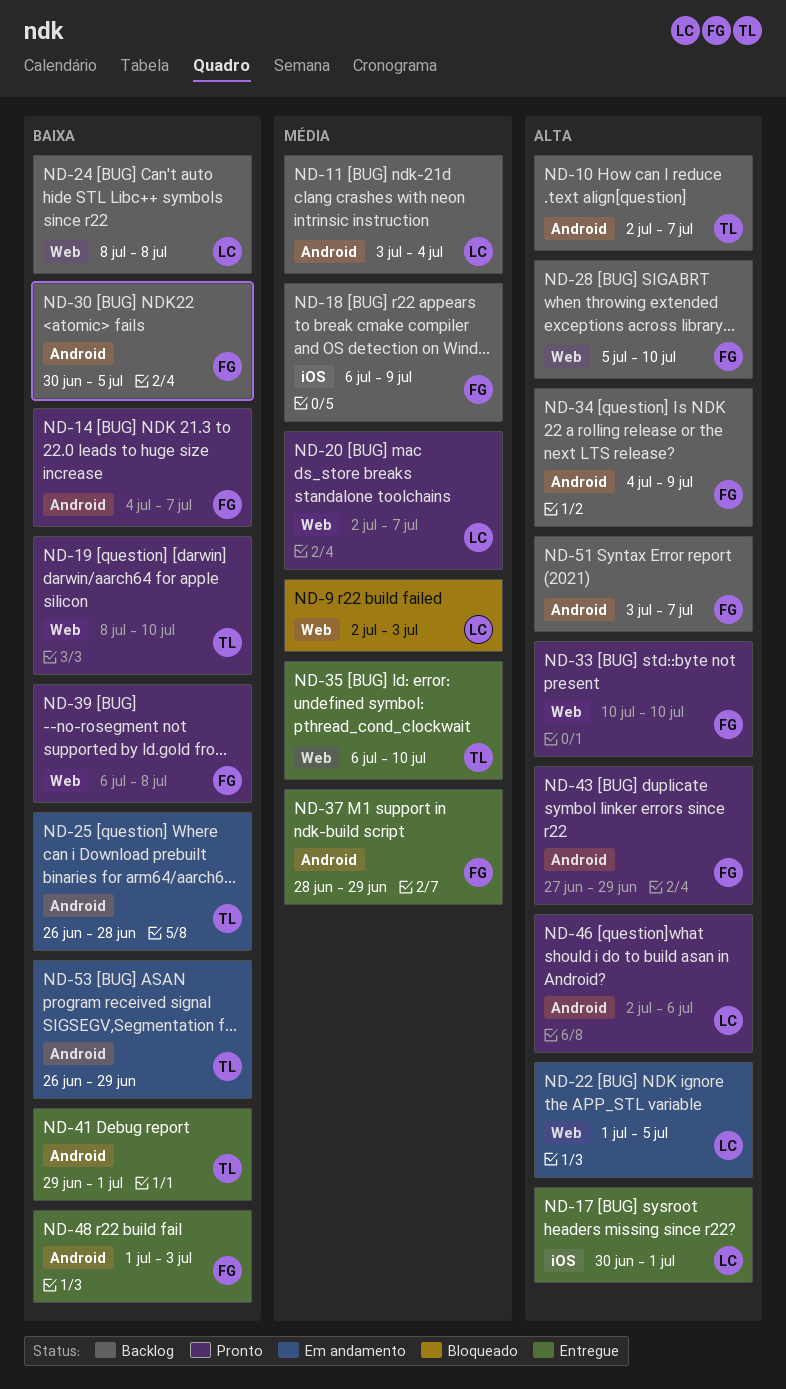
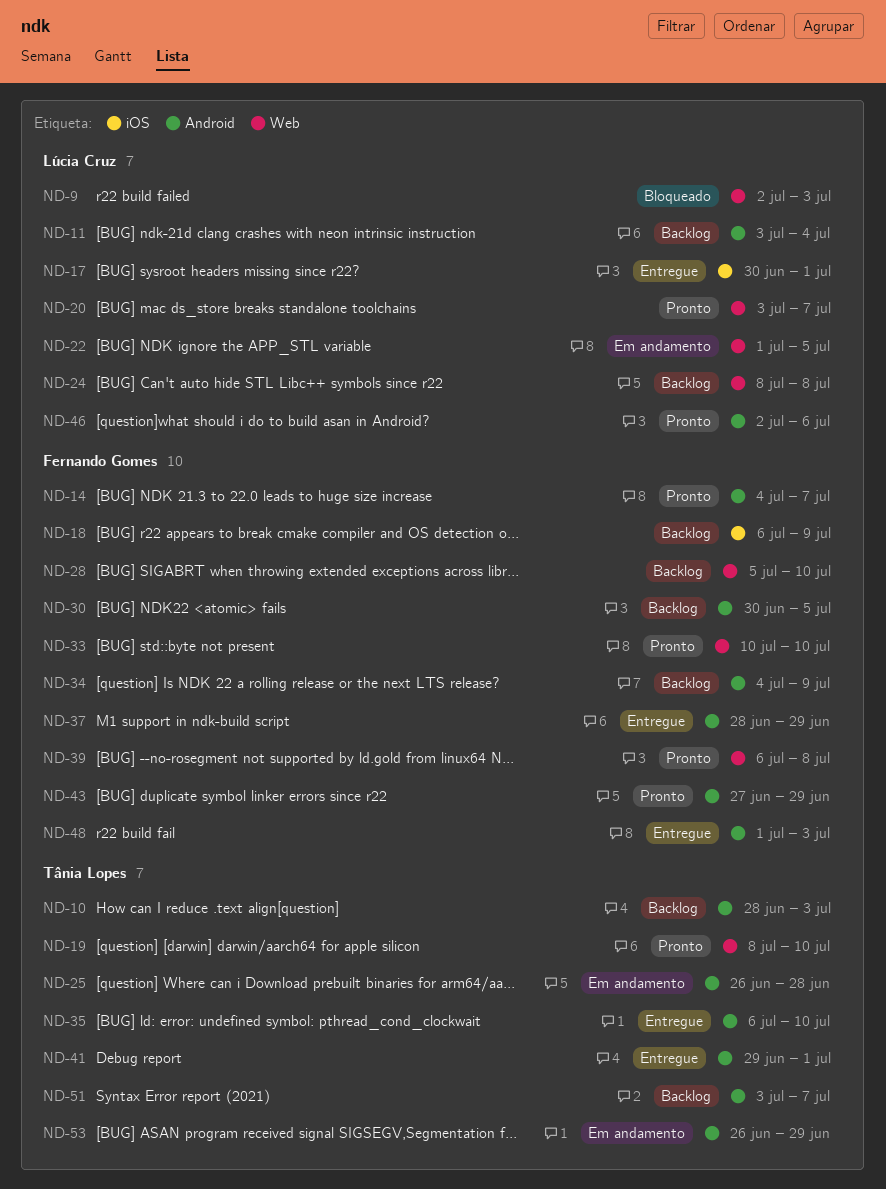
ND-10, start: Jul 2 -> Jun 28
ND-10, due: Jul 7 -> Jul 3
ND-20, start: Jul 2 -> Jul 3
ND-35, label: Web -> Android
ND-51, owner: Fernando Gomes -> Tânia Lopes

